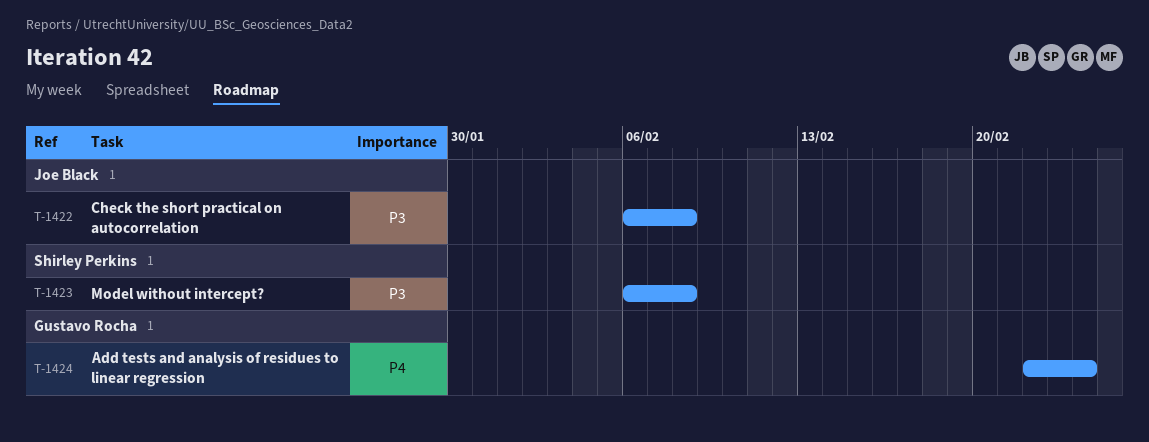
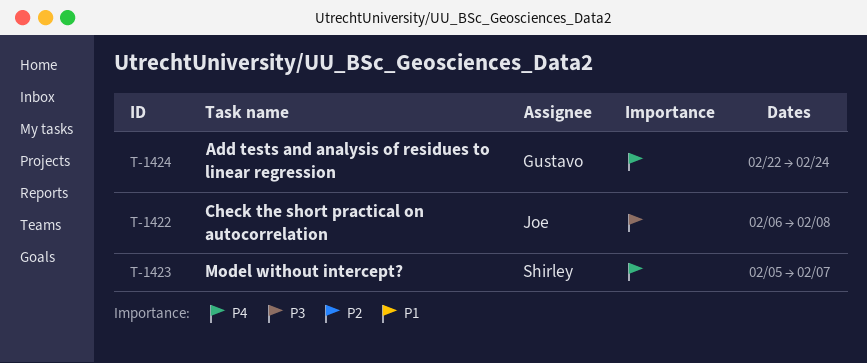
T-1423, priority: P3 -> P4
T-1423, start: Feb 6 -> Feb 5
T-1423, due: Feb 8 -> Feb 7

